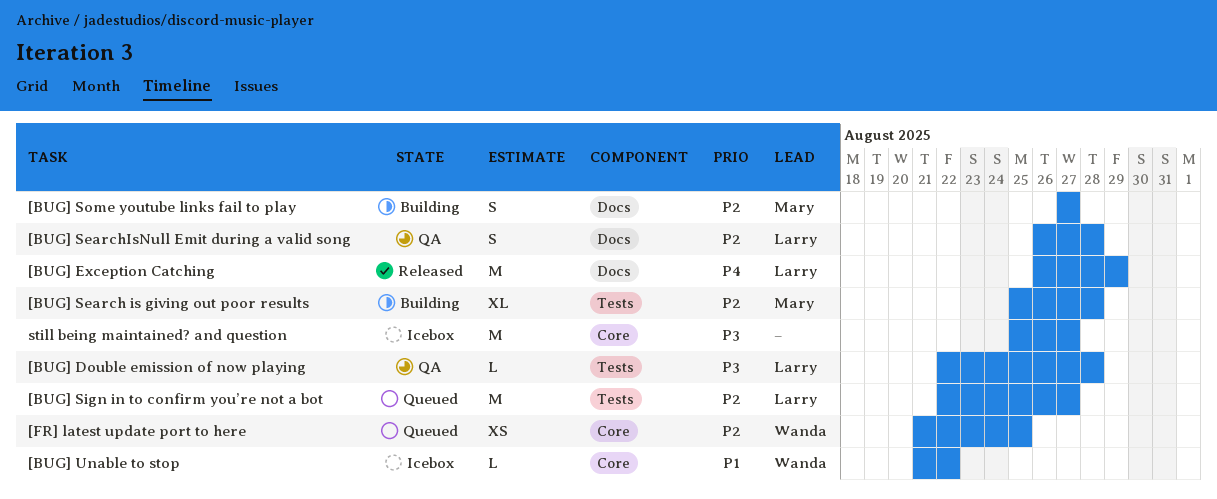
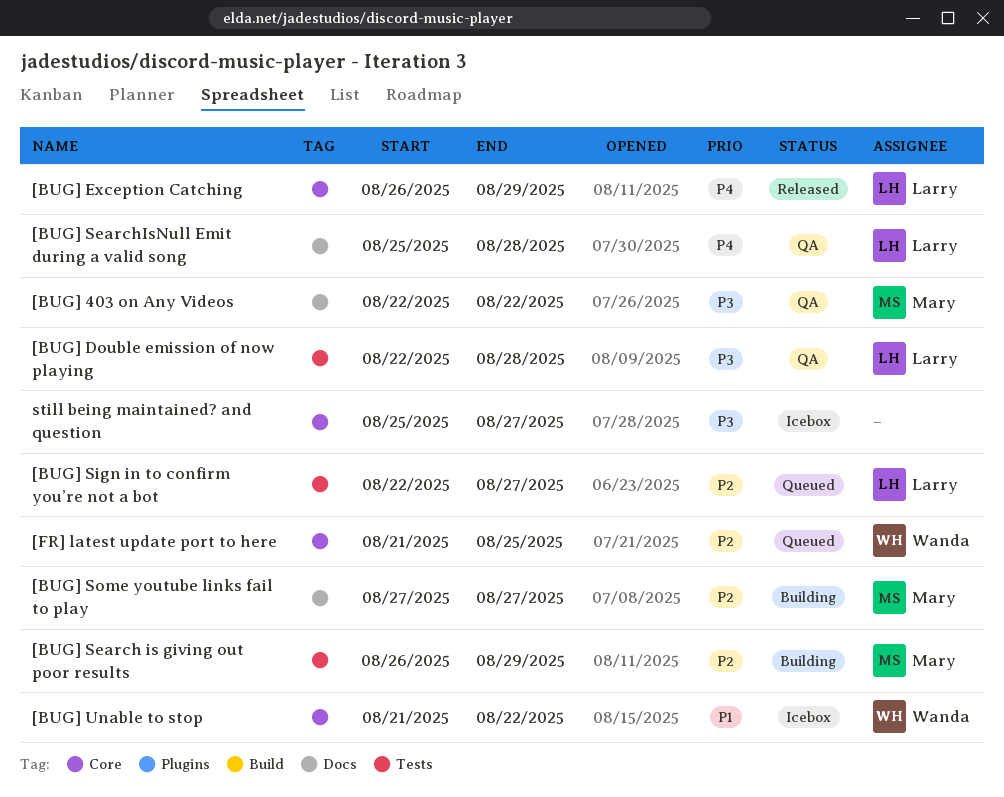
[BUG] 403 on Any Videos: none -> present
[BUG] Exception Catching, label: Docs -> Core
[BUG] Search is giving out poor results, start: Aug 25 -> Aug 26
[BUG] Search is giving out poor results, due: Aug 28 -> Aug 29
[BUG] SearchIsNull Emit during a valid song, priority: P2 -> P4
[BUG] SearchIsNull Emit during a valid song, start: Aug 26 -> Aug 25

